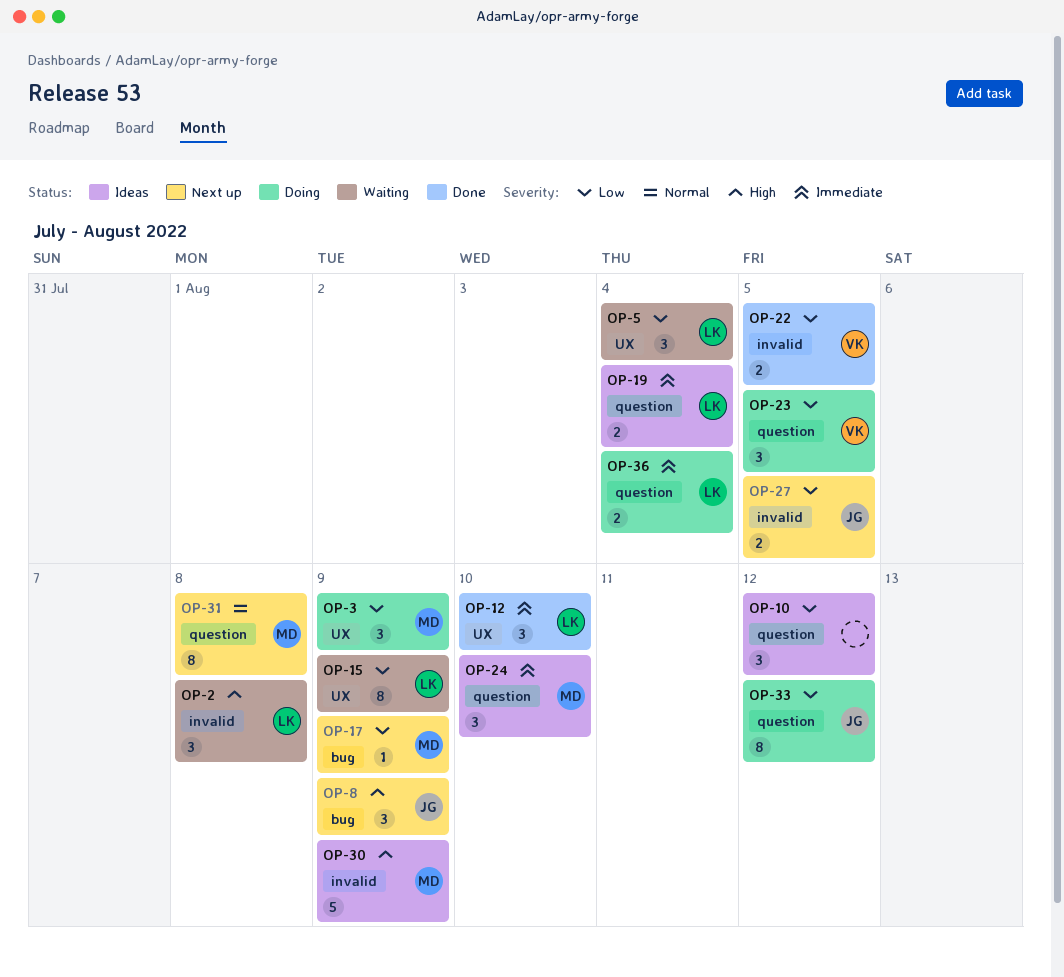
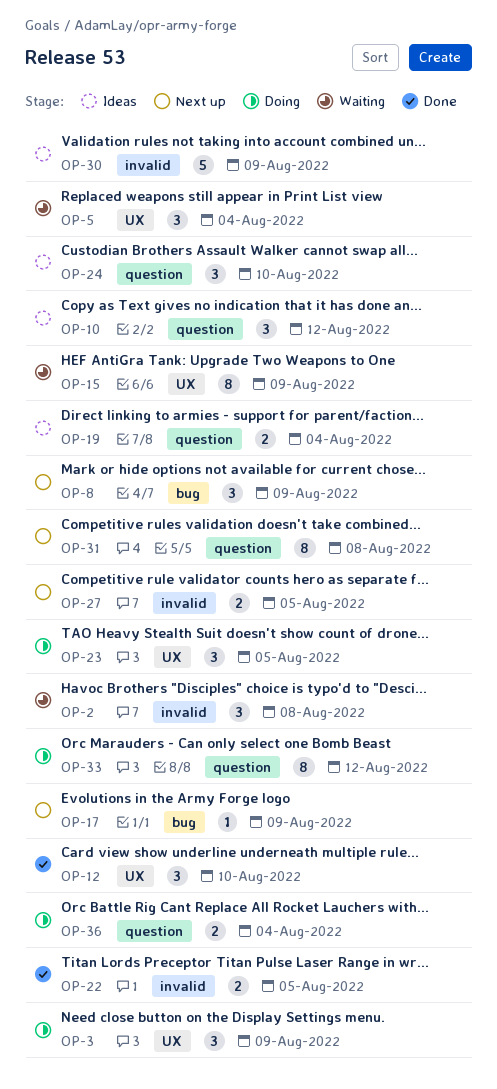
OP-23, label: question -> UX

